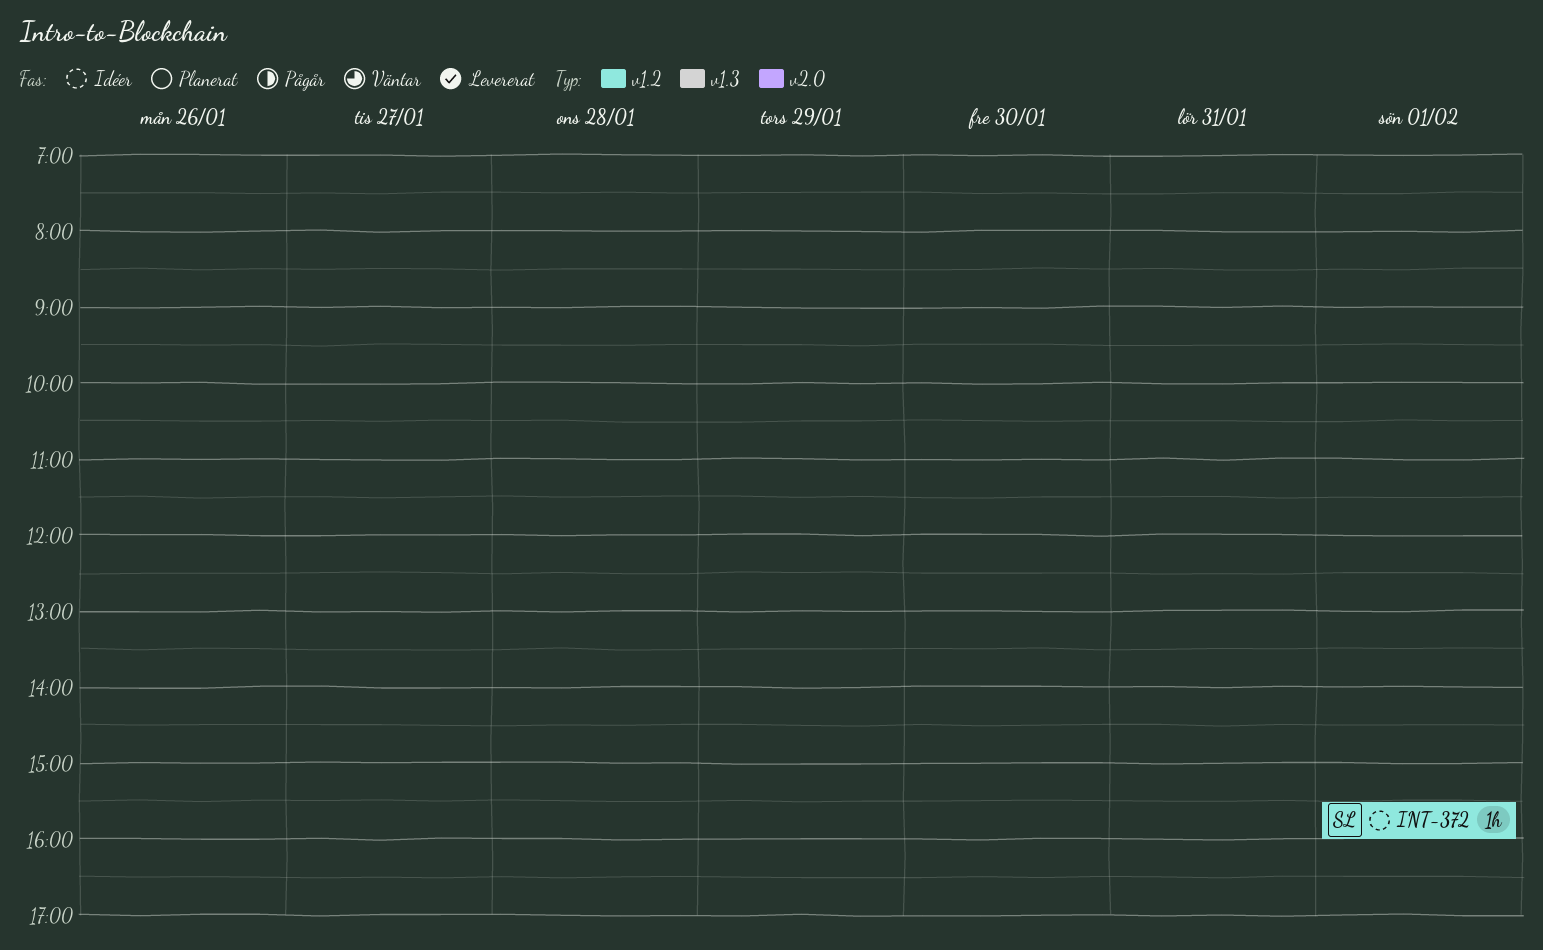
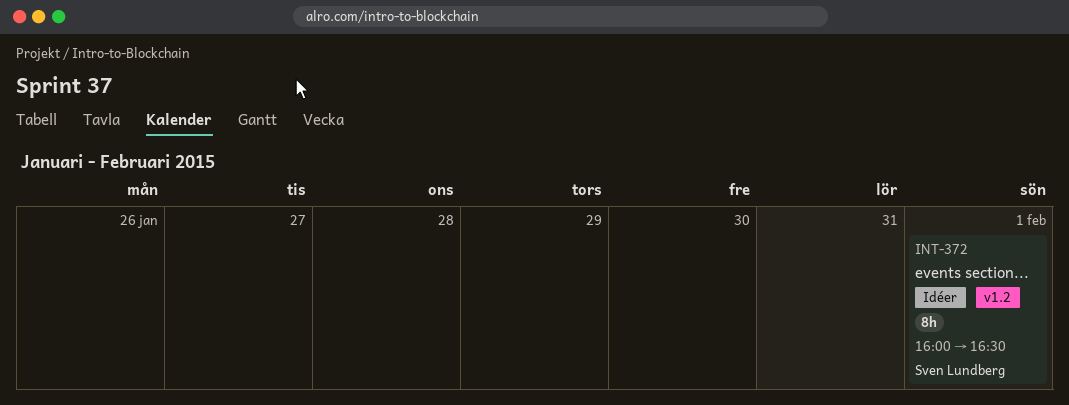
INT-372, estimate: 1h -> 8h
INT-372, begins: 15:30 -> 16:00
INT-372, ends: 16:00 -> 16:30

